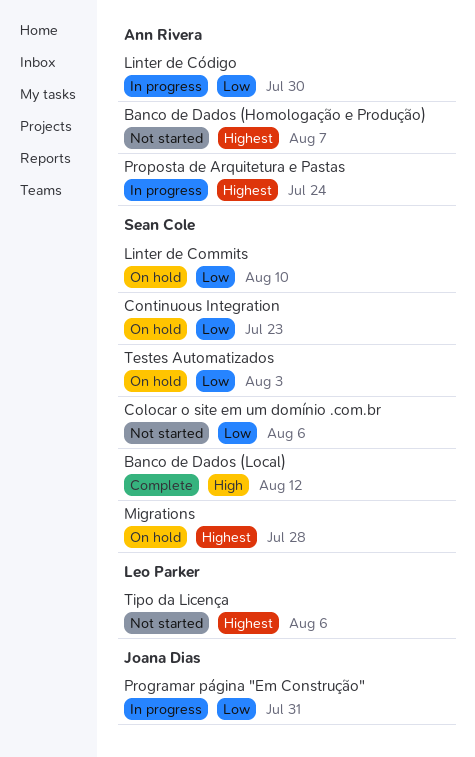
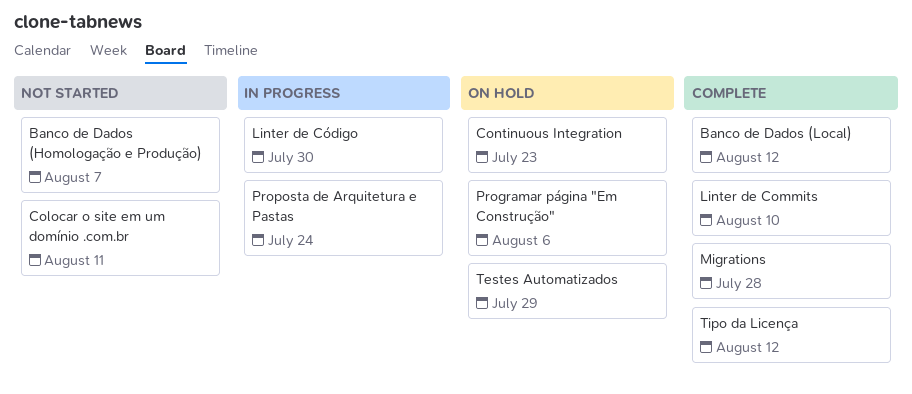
Colocar o site em um domínio .com.br, due: Aug 6 -> Aug 11
Linter de Commits, status: On hold -> Complete
Migrations, status: On hold -> Complete
Programar página "Em Construção", status: In progress -> On hold
Programar página "Em Construção", due: Jul 31 -> Aug 6
Testes Automatizados, due: Aug 3 -> Jul 29
Tipo da Licença, status: Not started -> Complete
Tipo da Licença, due: Aug 6 -> Aug 12

